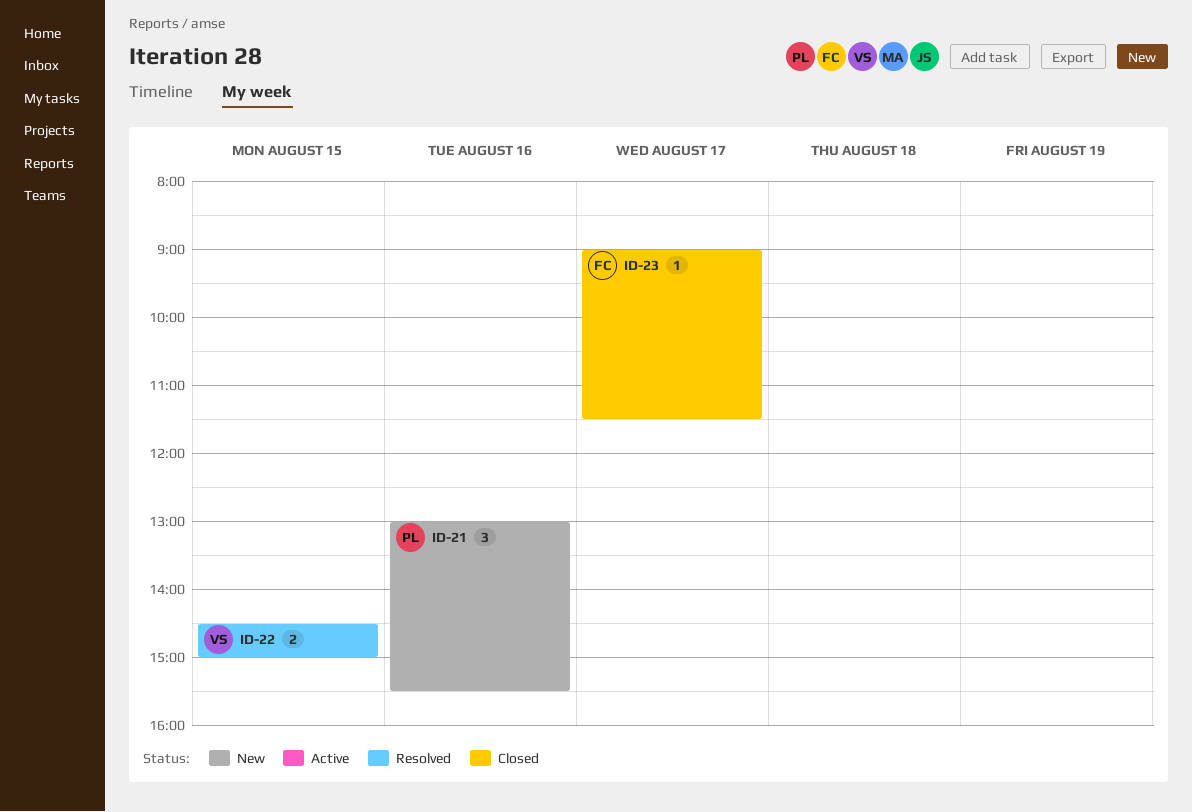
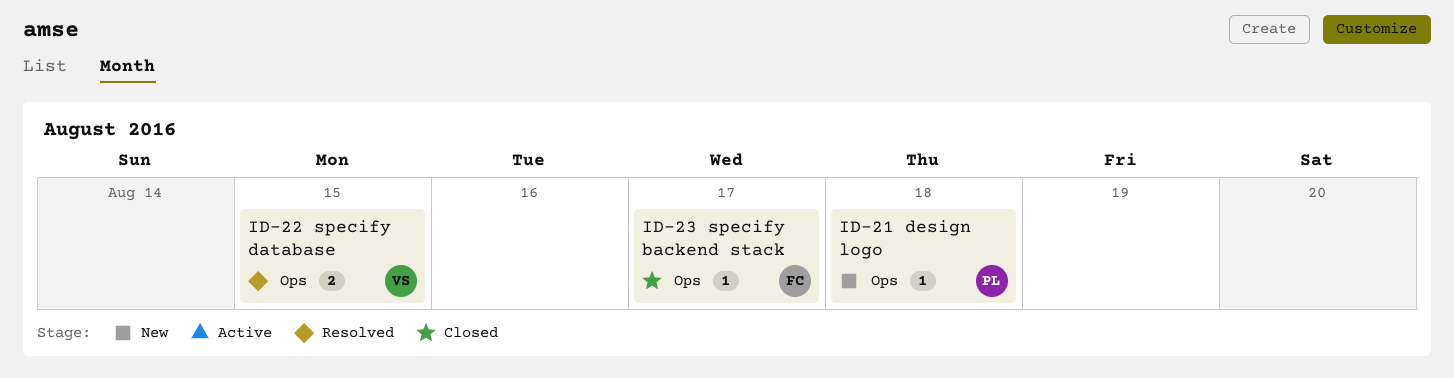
ID-21, estimate: 3 -> 1
ID-21, day: Aug 16 -> Aug 18

